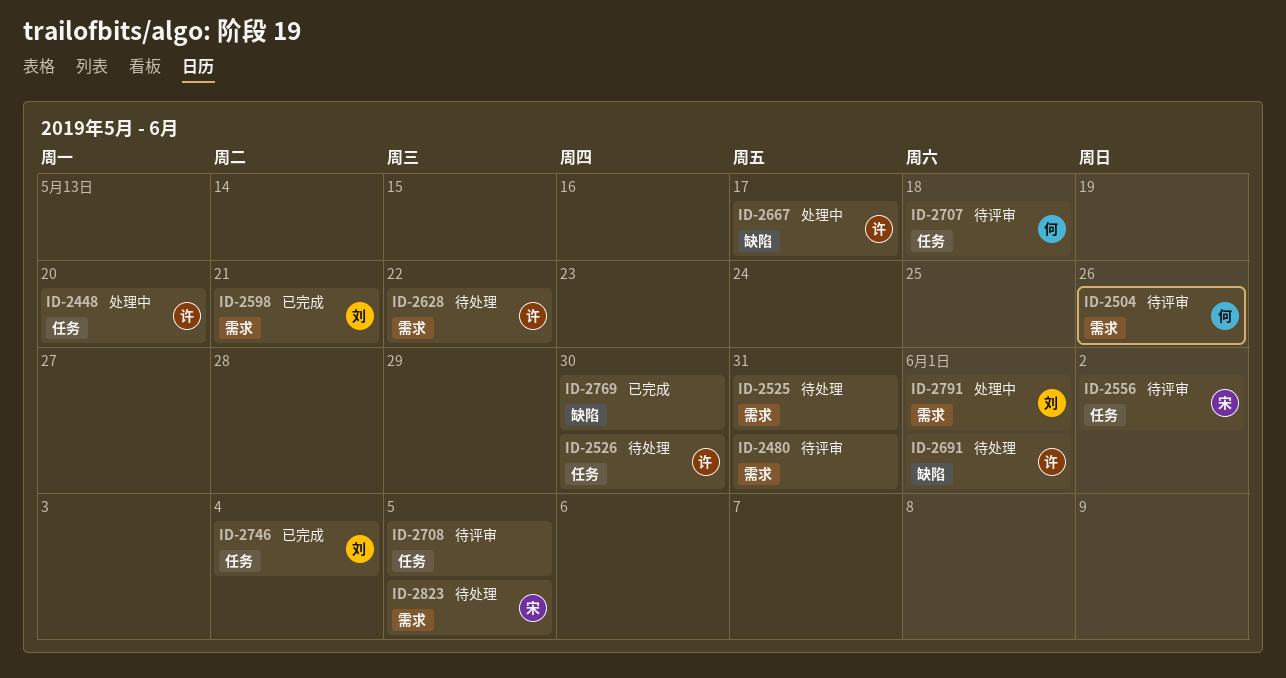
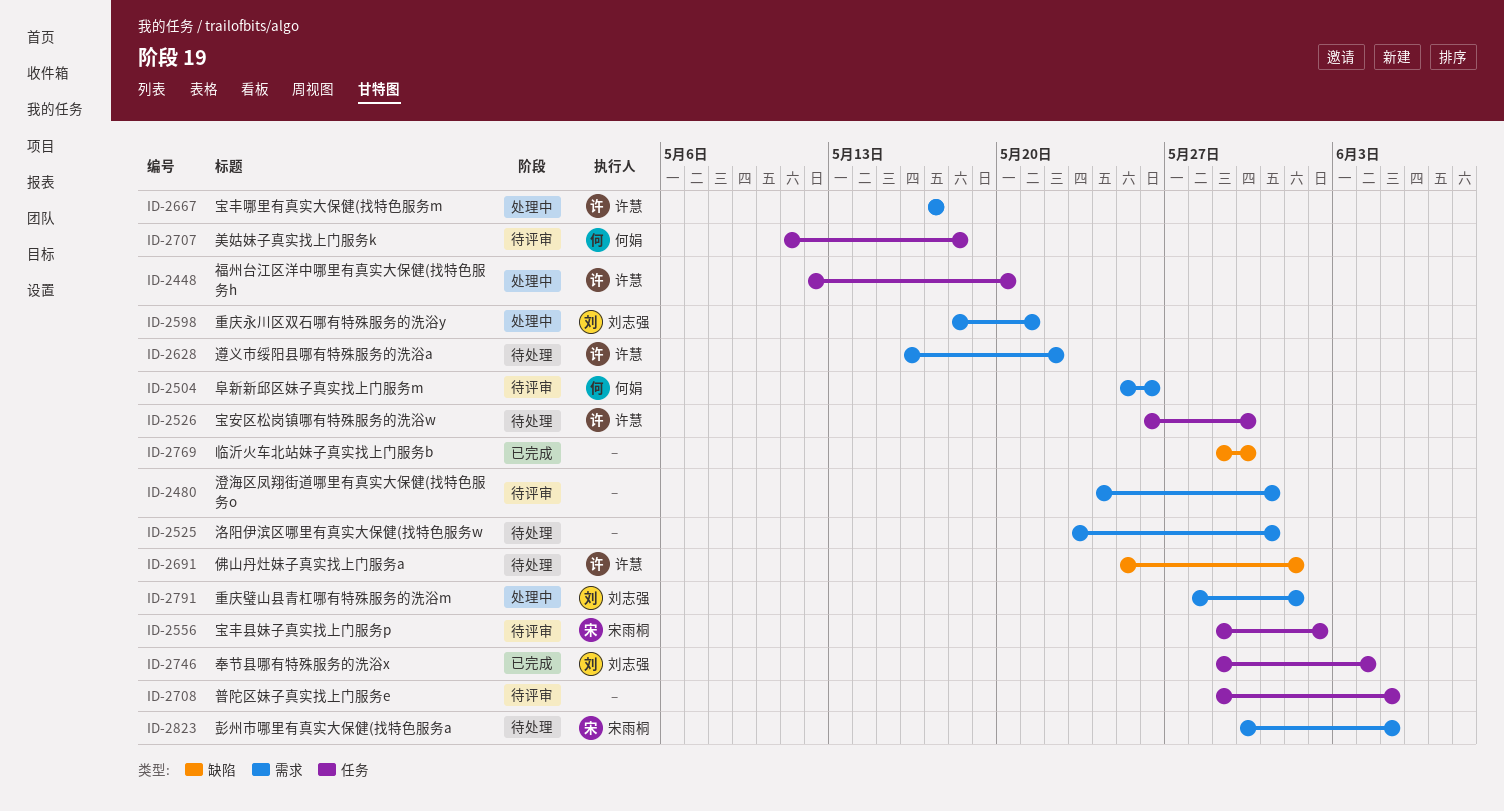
ID-2598, status: 已完成 -> 处理中
ID-2667, label: 缺陷 -> 需求

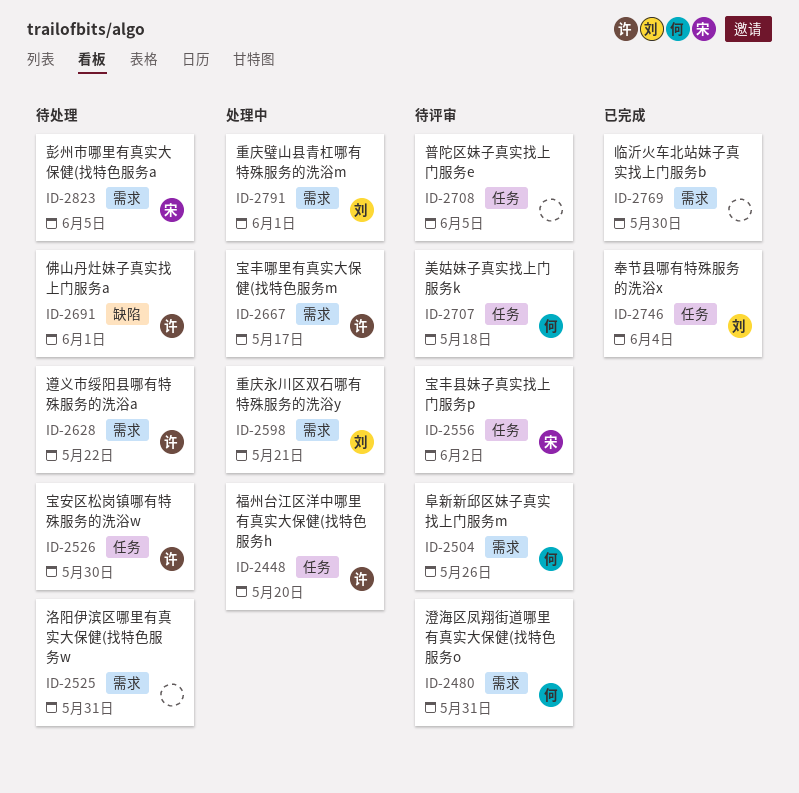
ID-2480, owner: none -> 何娟
ID-2769, label: 缺陷 -> 需求

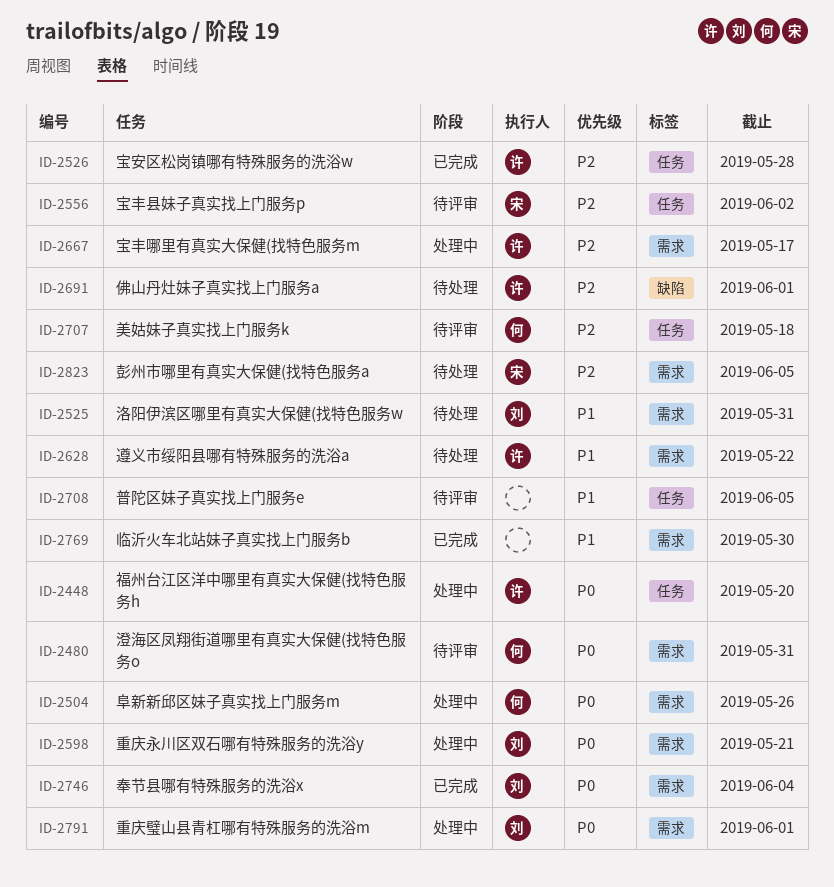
ID-2504, status: 待评审 -> 处理中
ID-2525, owner: none -> 刘
ID-2526, status: 待处理 -> 已完成
ID-2526, due: May 30 -> May 28
ID-2746, label: 任务 -> 需求

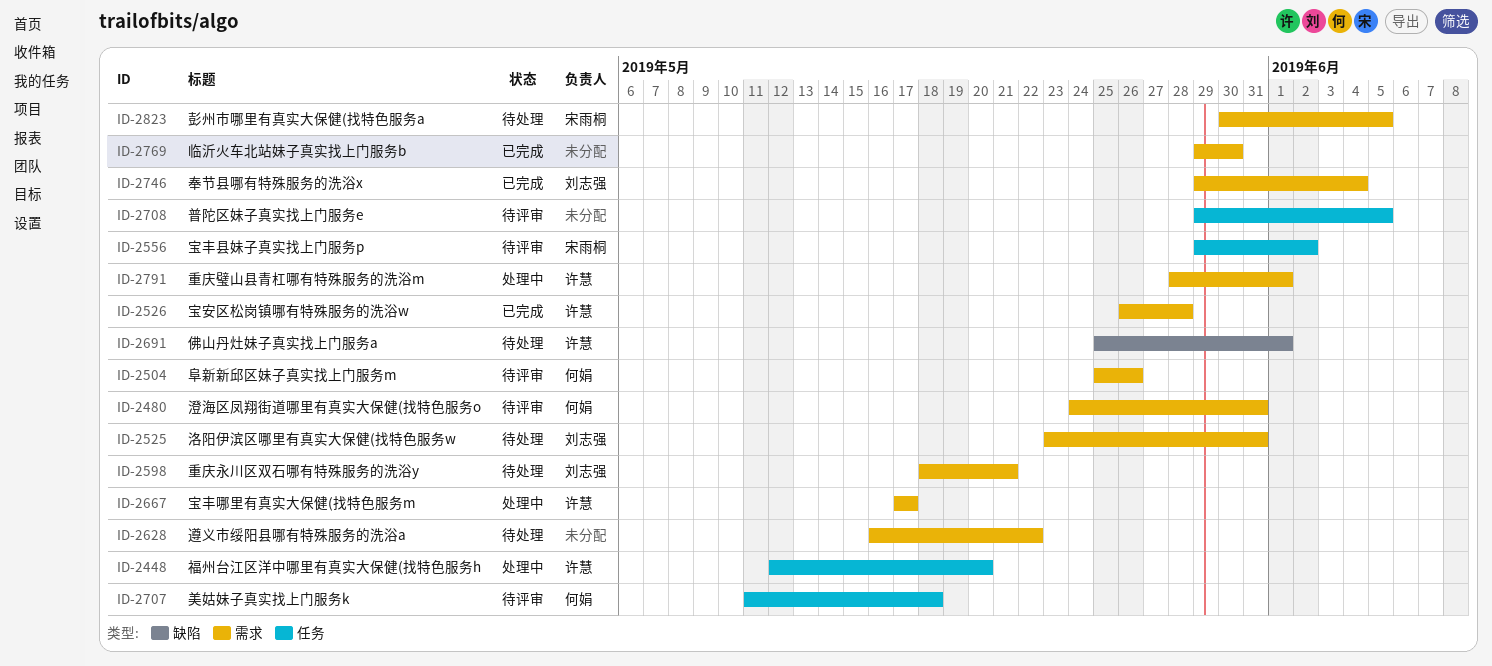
ID-2504, status: 处理中 -> 待评审
ID-2526, label: 任务 -> 需求
ID-2598, status: 处理中 -> 待处理
ID-2628, owner: 许慧 -> none
ID-2791, owner: 刘志强 -> 许慧

